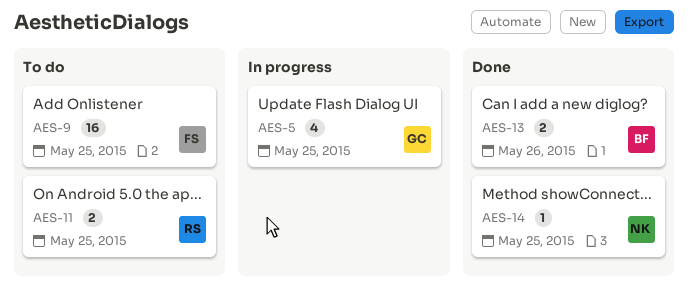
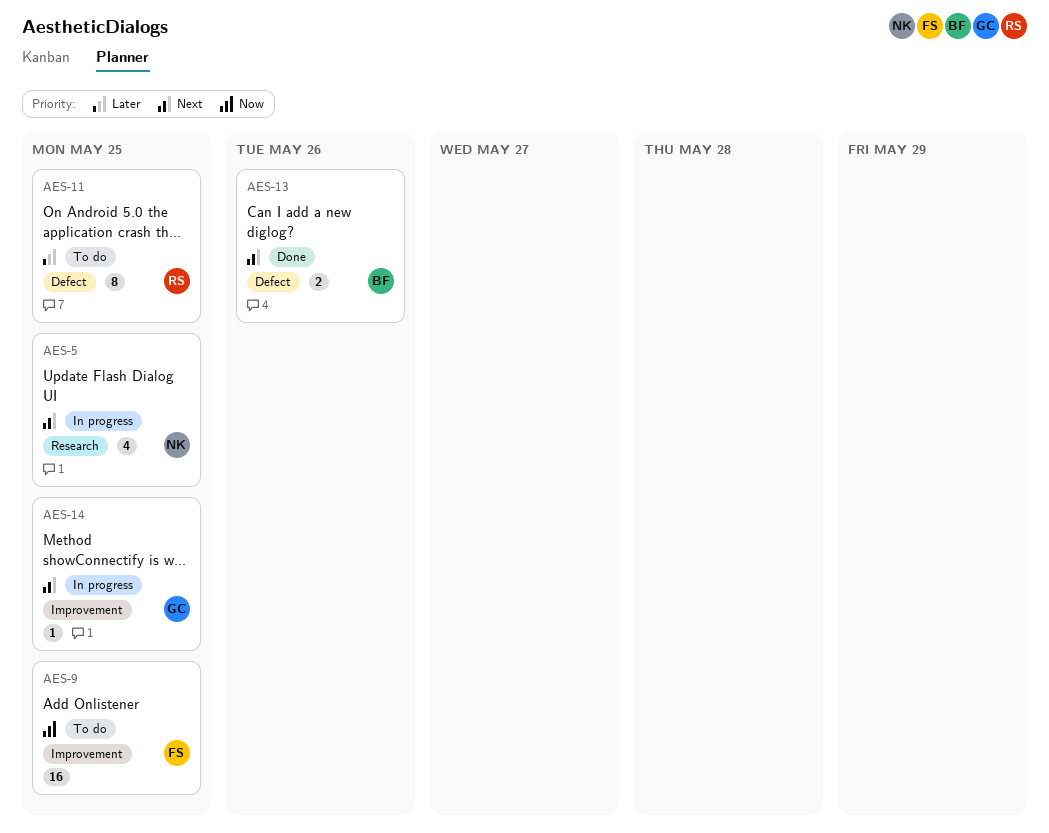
AES-5, owner: GC -> NK
AES-11, estimate: 2 -> 8
AES-14, status: Done -> In progress
AES-14, owner: NK -> GC

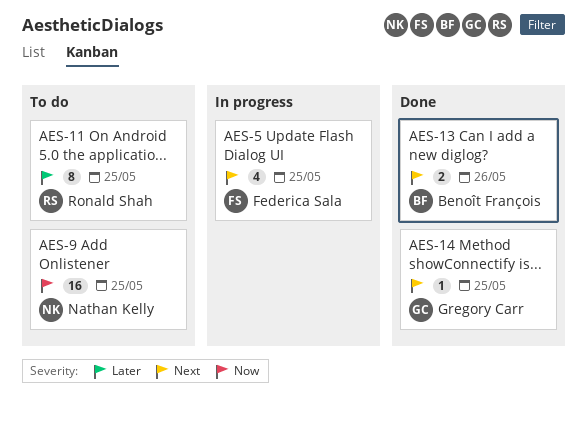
AES-5, owner: Nathan Kelly -> Federica Sala
AES-9, owner: Federica Sala -> Nathan Kelly
AES-14, status: In progress -> Done

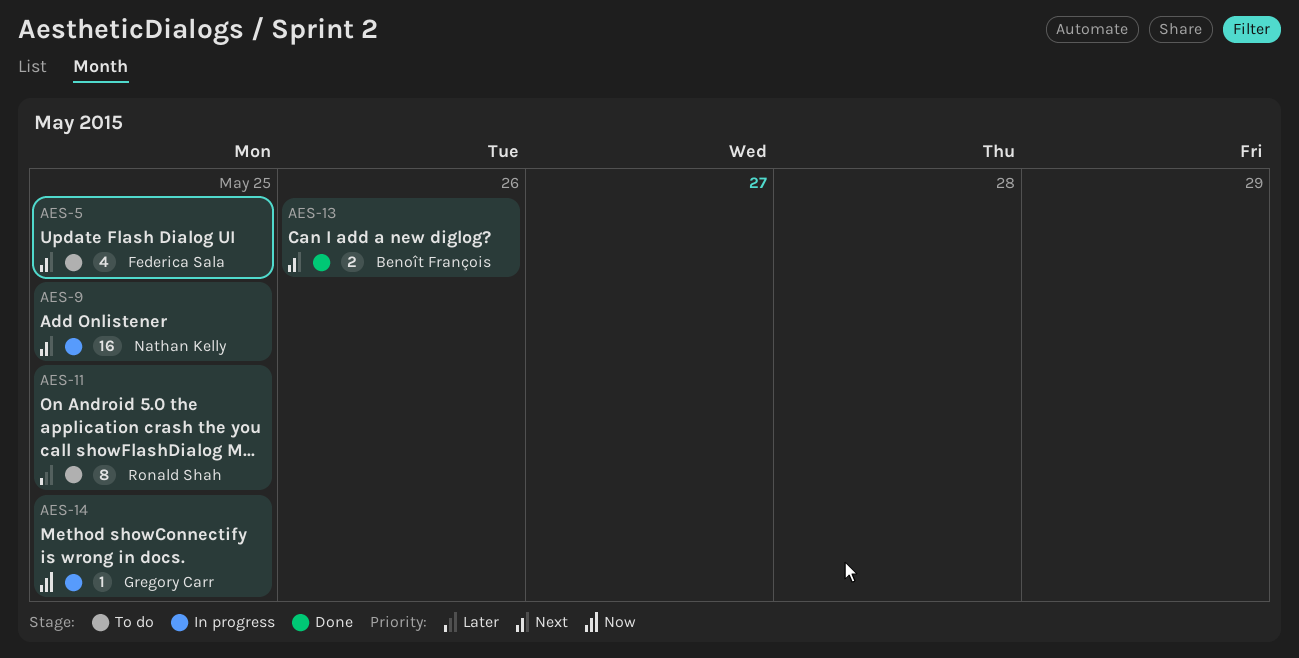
AES-5, status: In progress -> To do
AES-9, status: To do -> In progress
AES-9, priority: Now -> Next
AES-14, status: Done -> In progress
AES-14, priority: Next -> Now

